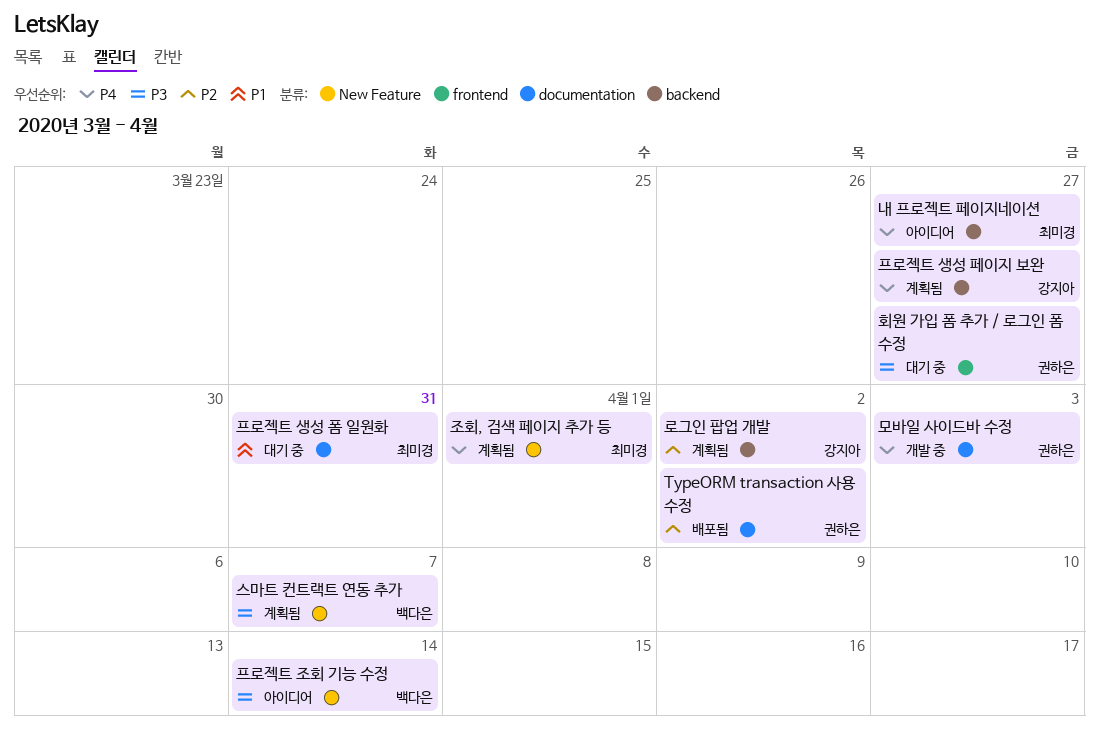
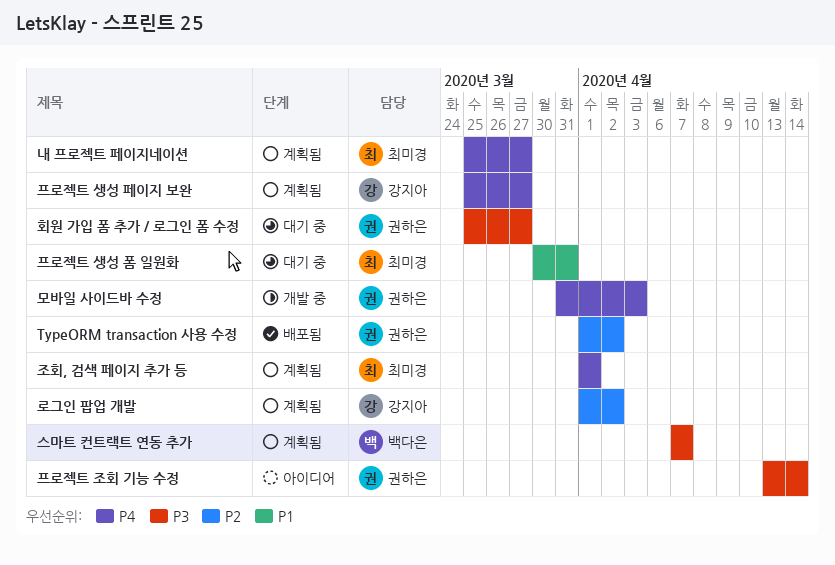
내 프로젝트 페이지네이션, status: 아이디어 -> 계획됨
프로젝트 조회 기능 수정, owner: 백다은 -> 권하은

